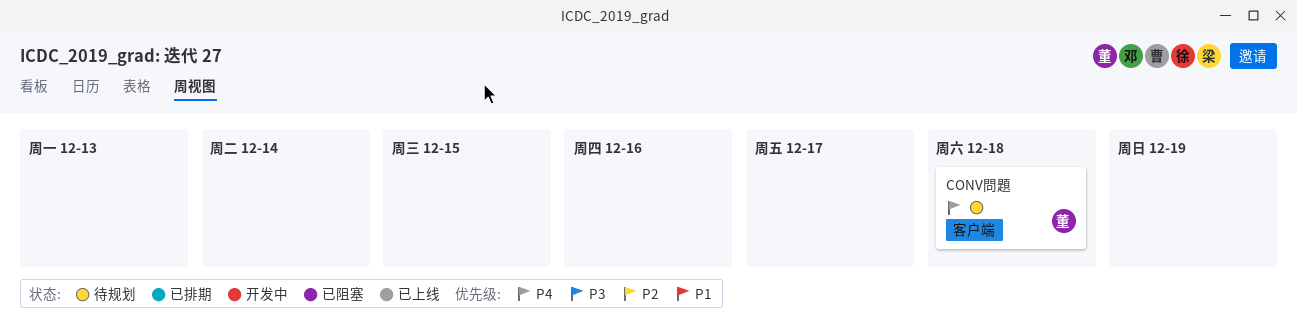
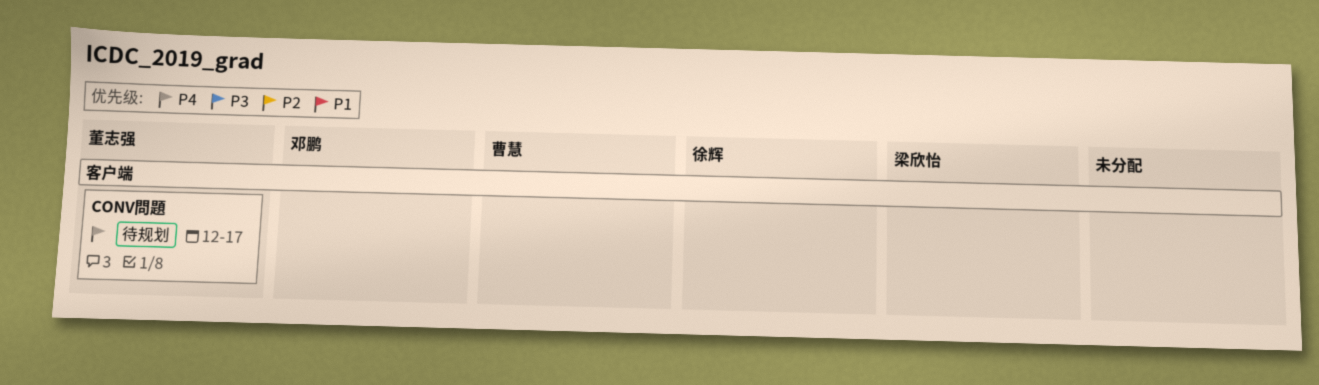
CONV問題, due: Dec 18 -> Dec 17

